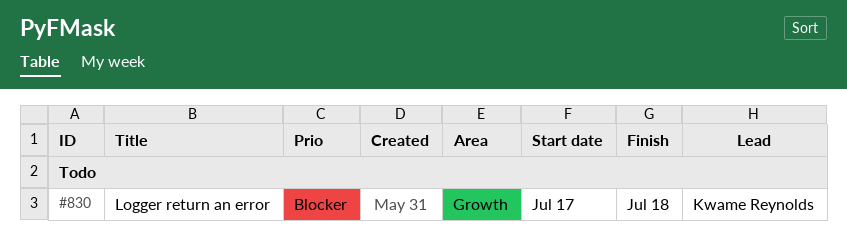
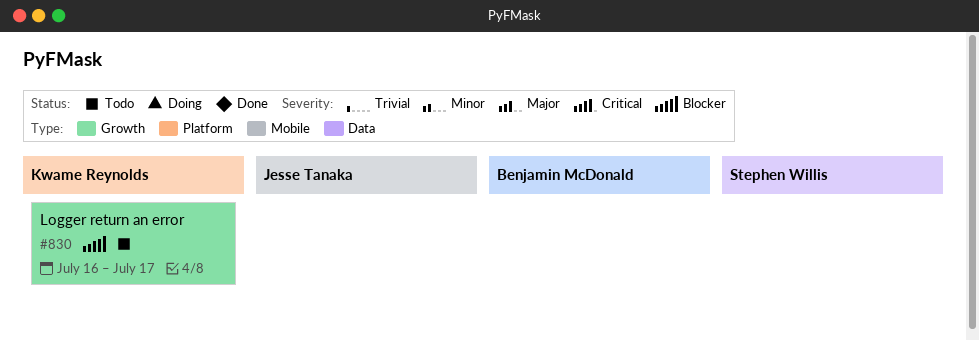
#830, start: Jul 17 -> Jul 16
#830, due: Jul 18 -> Jul 17

